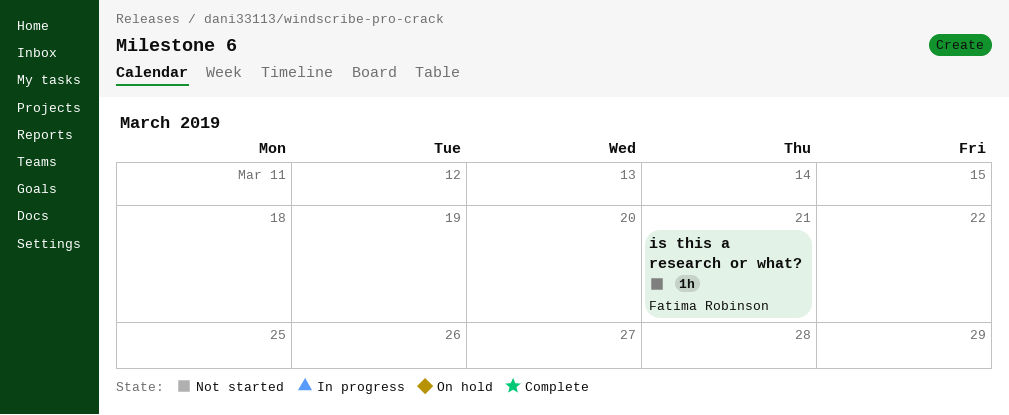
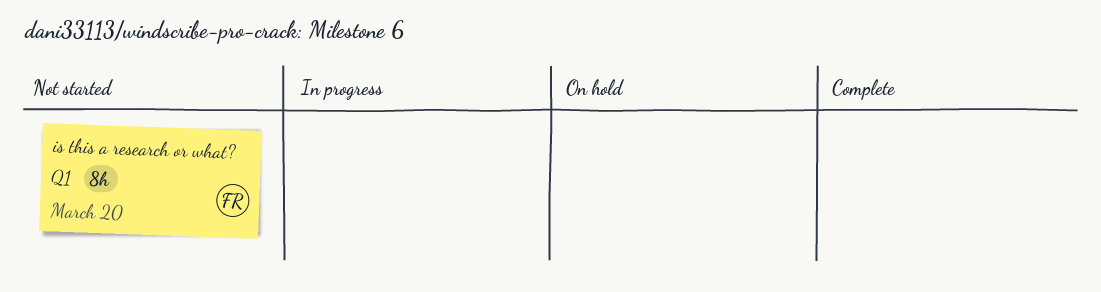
is this a research or what?, estimate: 1h -> 8h
is this a research or what?, due: Mar 21 -> Mar 20

